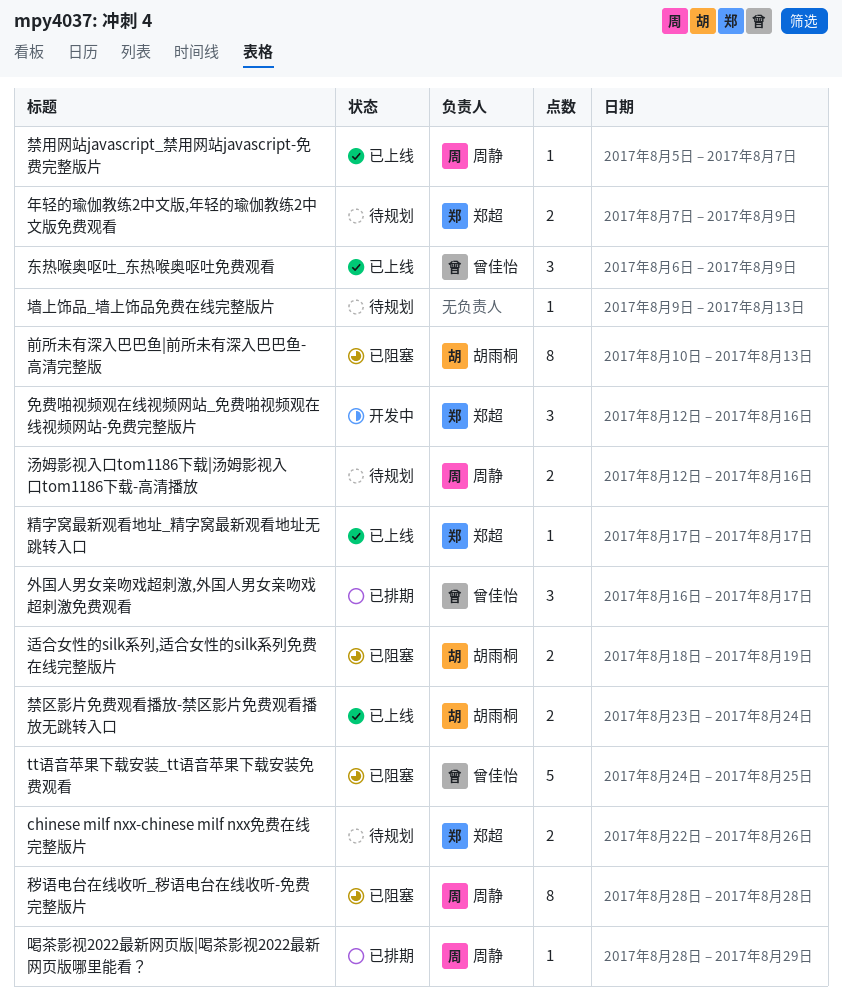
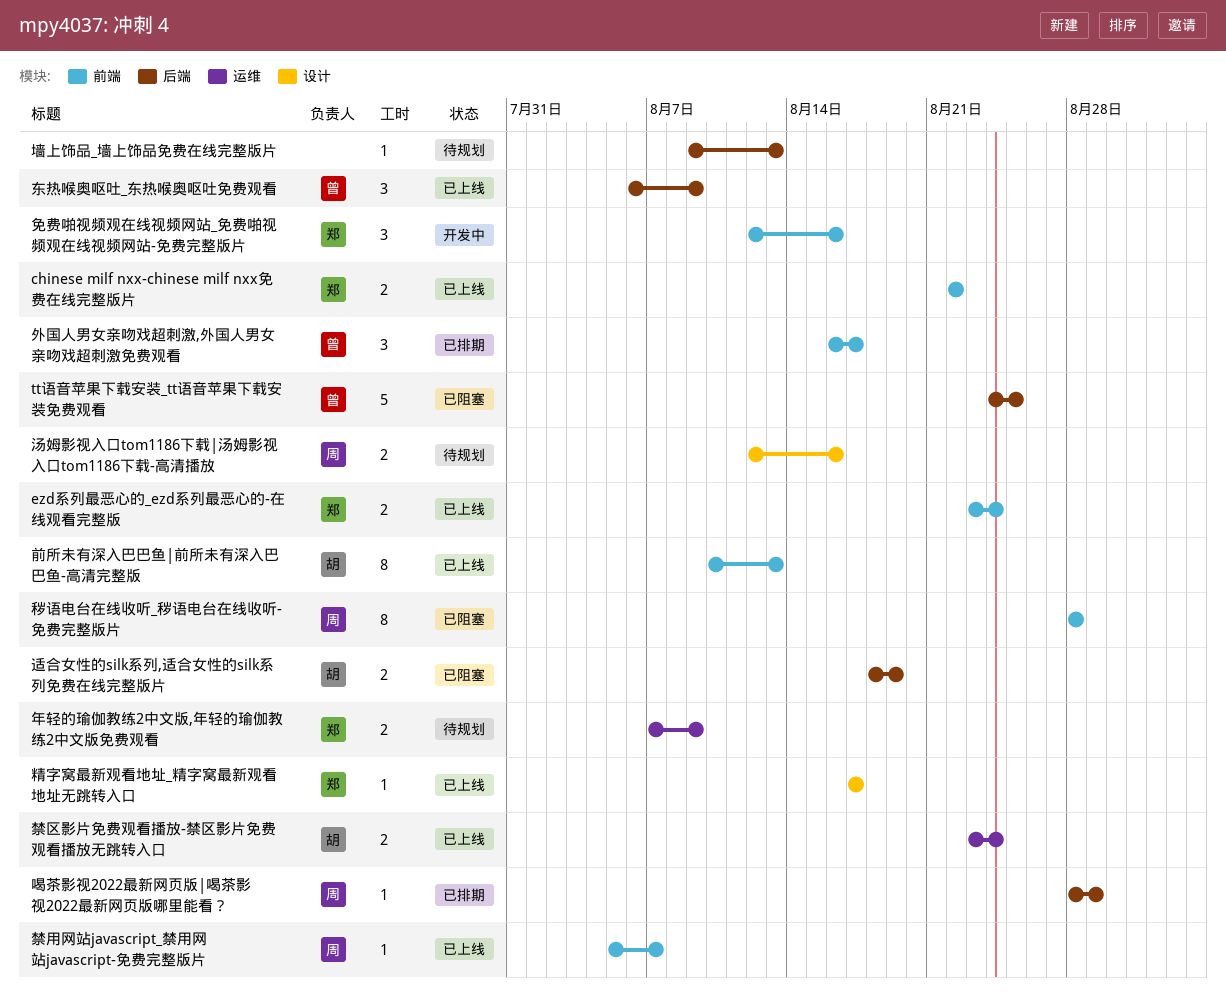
chinese milf nxx-chinese milf nxx免费在线完整版片, status: 待规划 -> 已上线
chinese milf nxx-chinese milf nxx免费在线完整版片, due: Aug 26 -> Aug 22
ezd系列最恶心的_ezd系列最恶心的-在线观看完整版: none -> present
前所未有深入巴巴鱼|前所未有深入巴巴鱼-高清完整版, status: 已阻塞 -> 已上线

